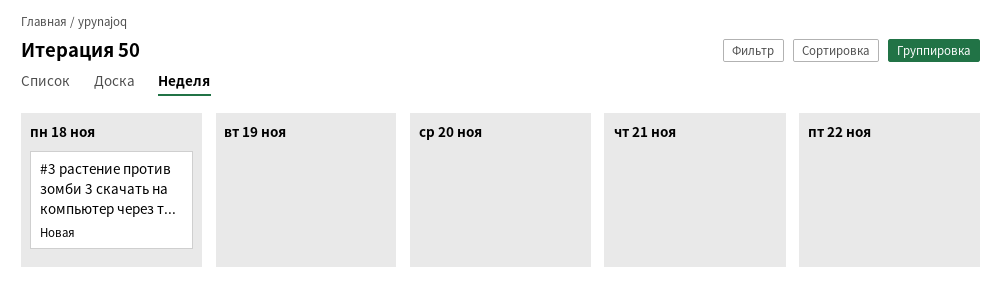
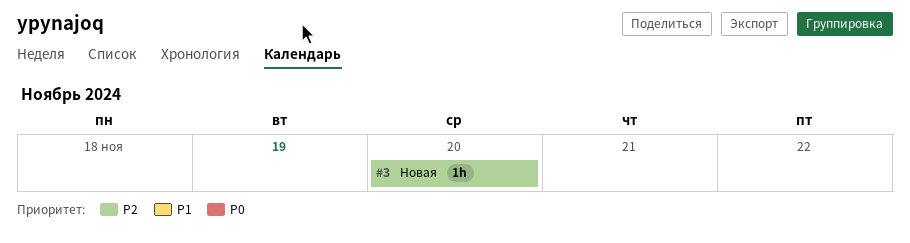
#3, due: Nov 18 -> Nov 20

